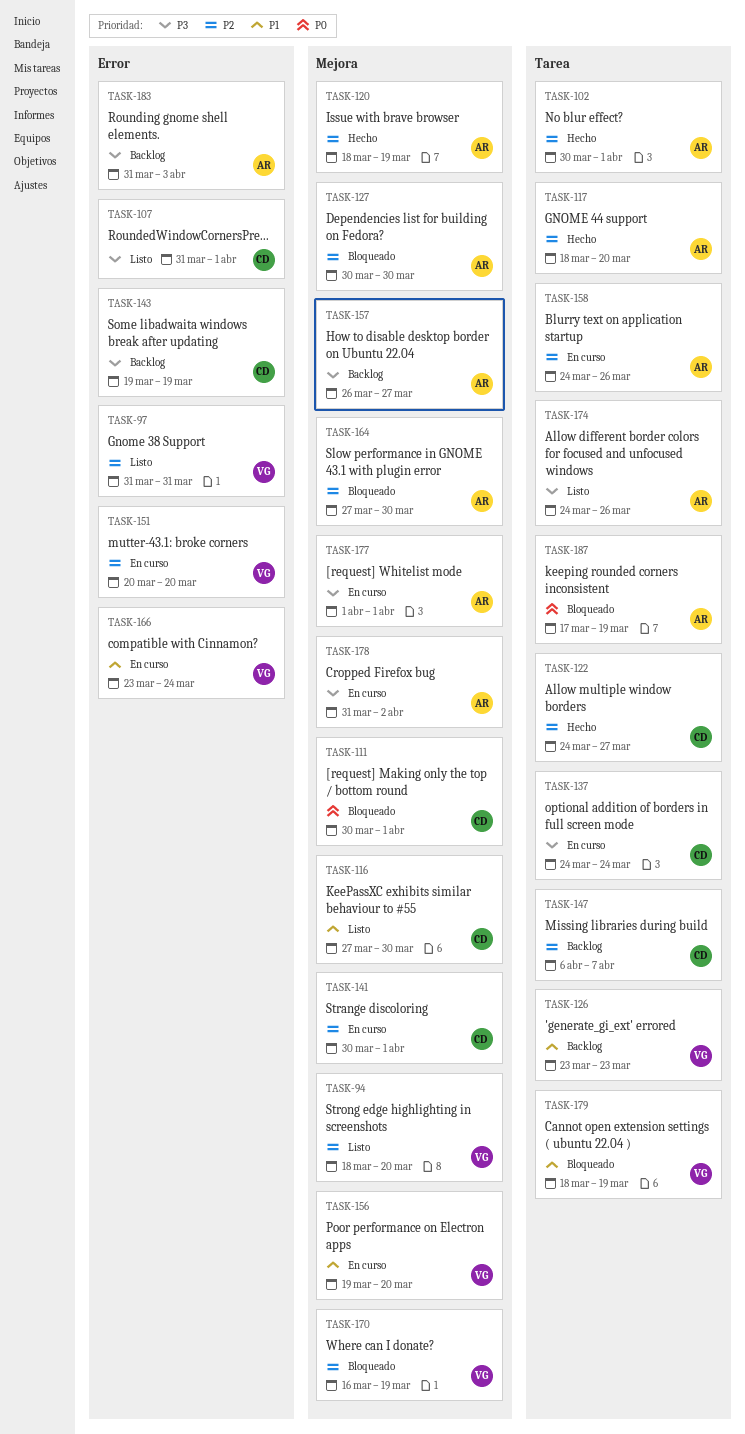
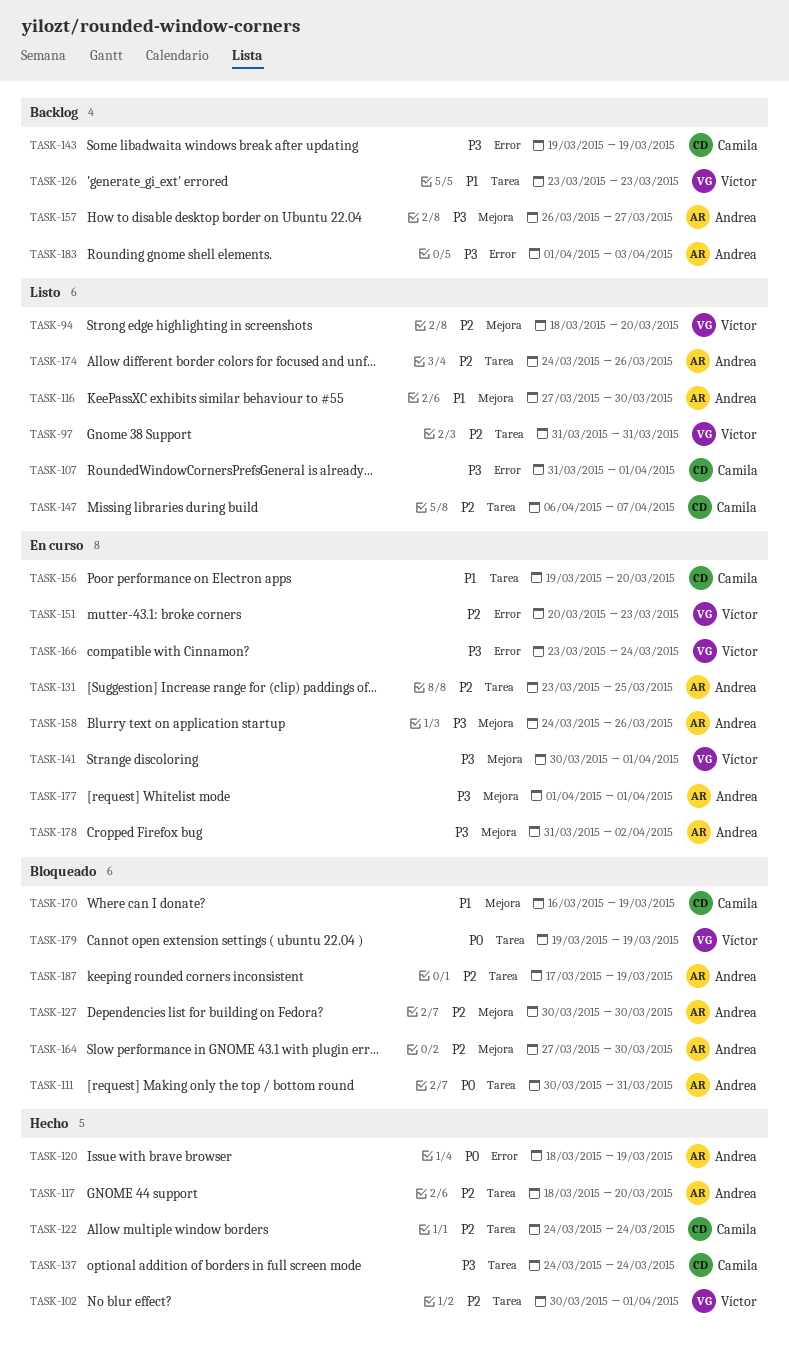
TASK-97, label: Error -> Tarea
TASK-102, owner: Andrea -> Víctor
TASK-111, owner: Camila -> Andrea
TASK-111, label: Mejora -> Tarea
TASK-111, due: Apr 1 -> Mar 31
TASK-116, owner: Camila -> Andrea
TASK-120, priority: P2 -> P0
TASK-120, label: Mejora -> Error
TASK-122, due: Mar 27 -> Mar 24
TASK-131: none -> present
TASK-137, status: En curso -> Hecho
TASK-141, owner: Camila -> Víctor
TASK-141, priority: P2 -> P3
TASK-147, status: Backlog -> Listo
TASK-151, due: Mar 20 -> Mar 23
TASK-156, owner: Víctor -> Camila
TASK-156, label: Mejora -> Tarea
TASK-158, priority: P2 -> P3
TASK-158, label: Tarea -> Mejora
TASK-166, priority: P1 -> P3
TASK-170, owner: Víctor -> Camila
TASK-170, priority: P2 -> P1
TASK-174, priority: P3 -> P2
TASK-179, priority: P1 -> P0
TASK-179, start: Mar 18 -> Mar 19
TASK-183, start: Mar 31 -> Apr 1
TASK-187, priority: P0 -> P2

